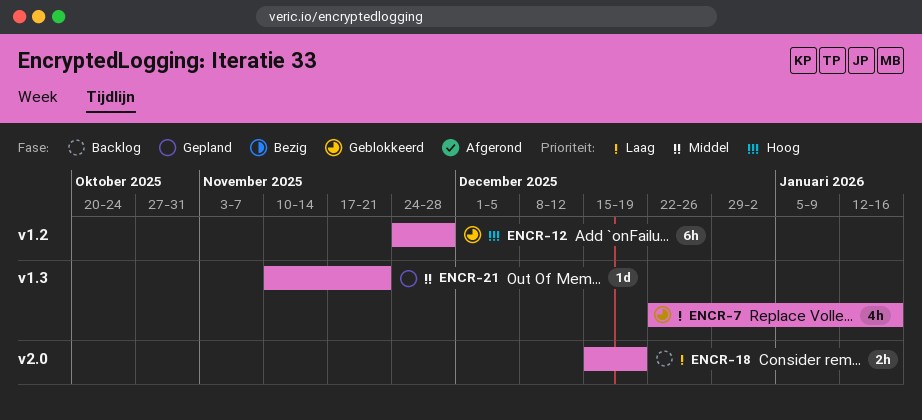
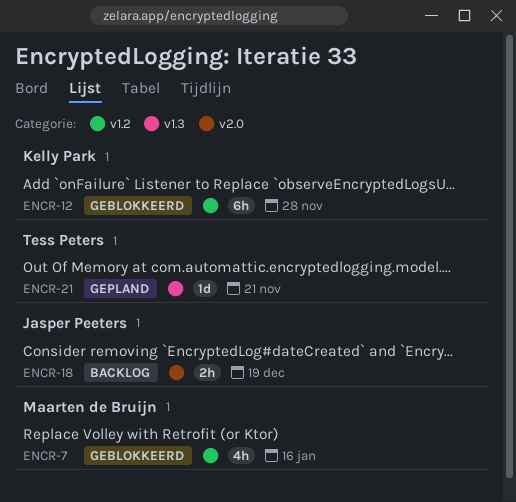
ENCR-7, label: v1.3 -> v1.2

